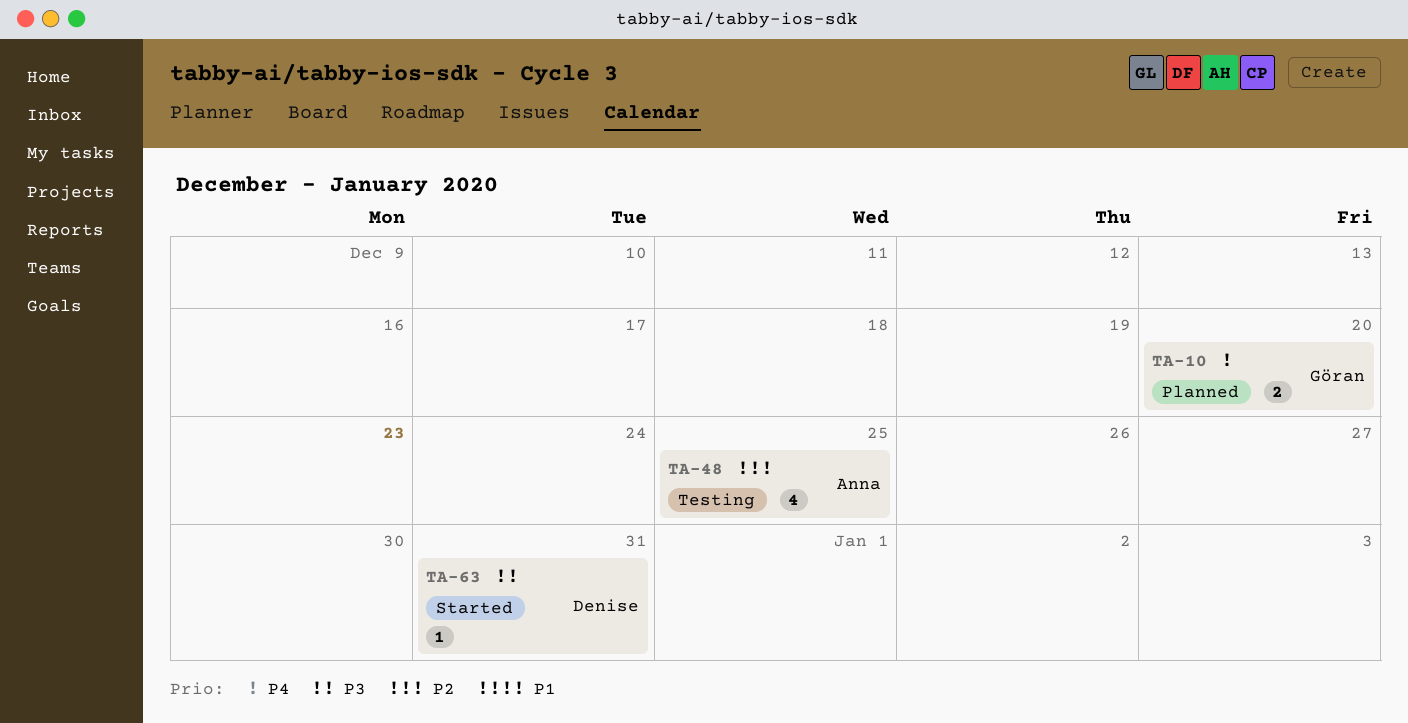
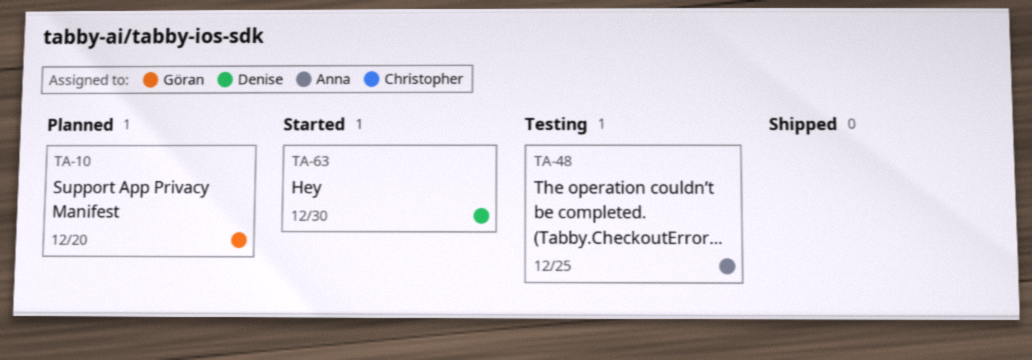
TA-63, due: Dec 31 -> Dec 30

